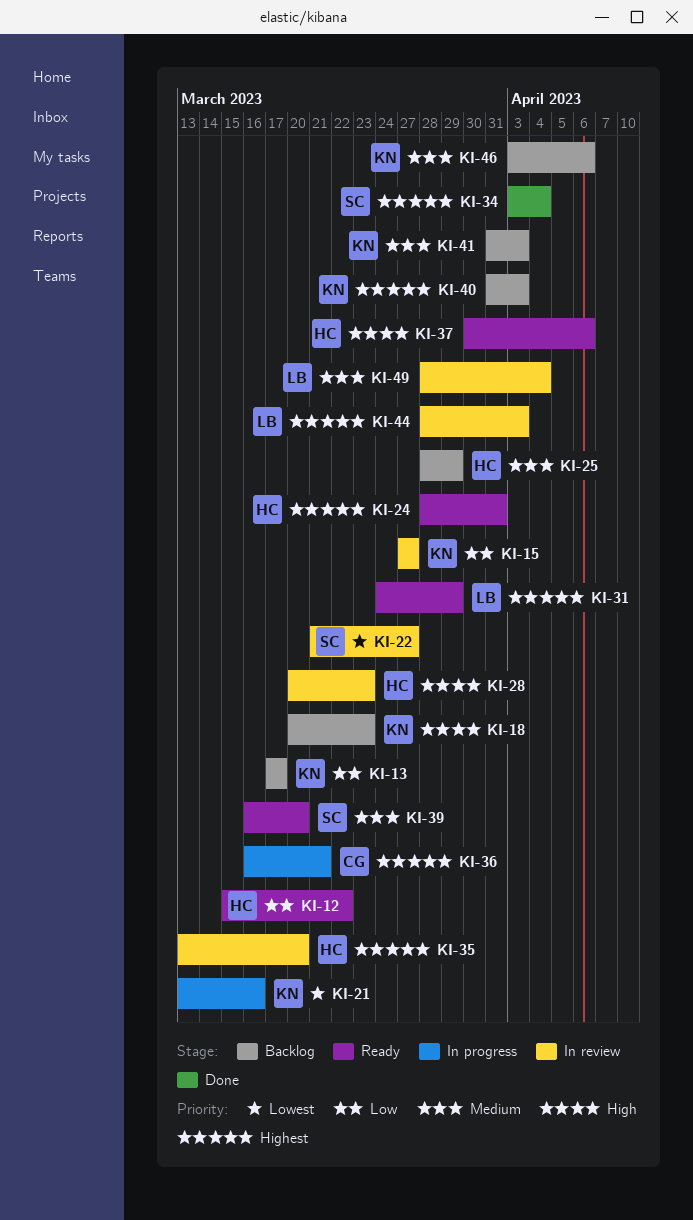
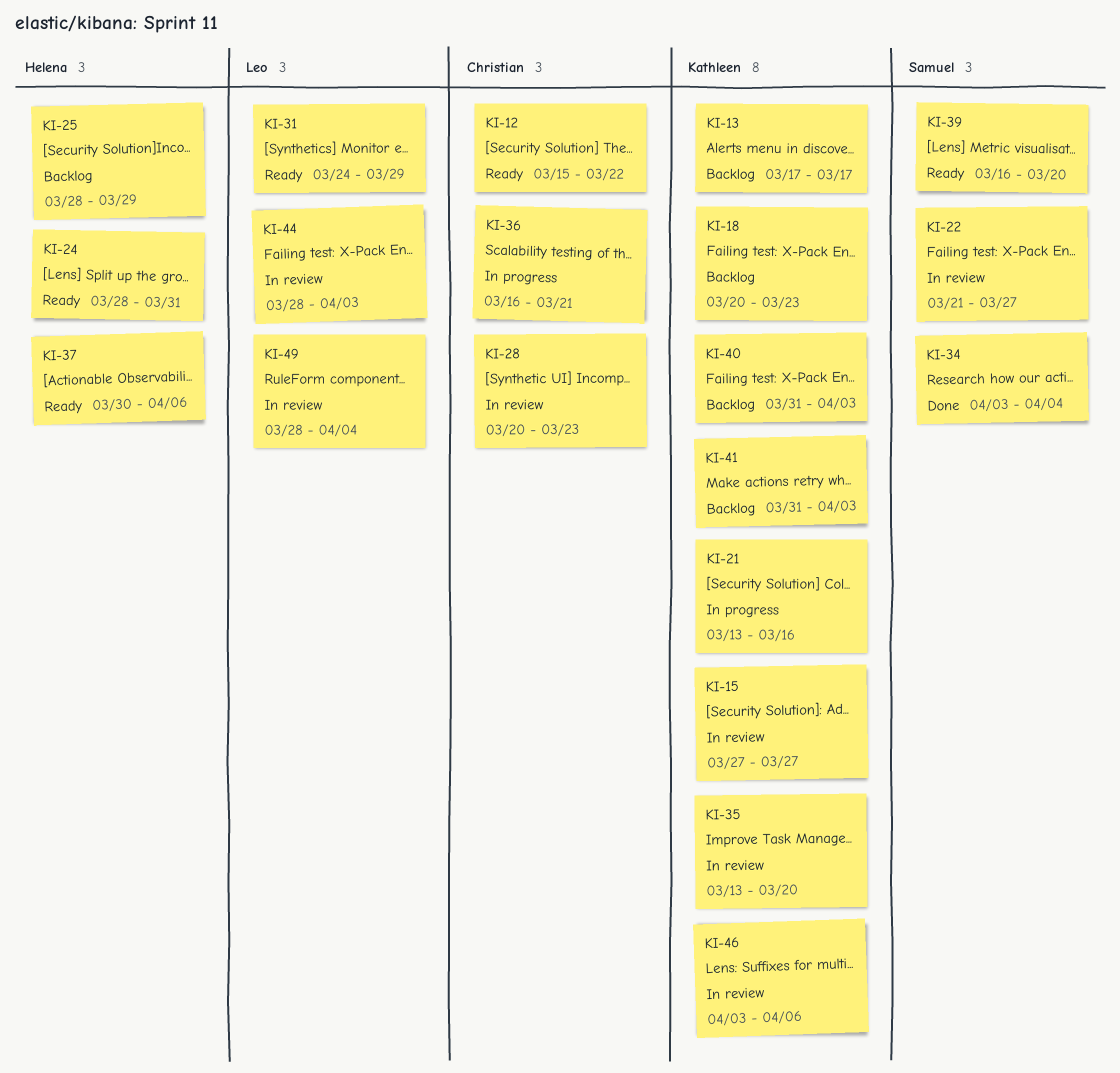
KI-12, owner: Helena -> Christian
KI-28, owner: Helena -> Christian
KI-35, owner: Helena -> Kathleen
KI-46, status: Backlog -> In review

